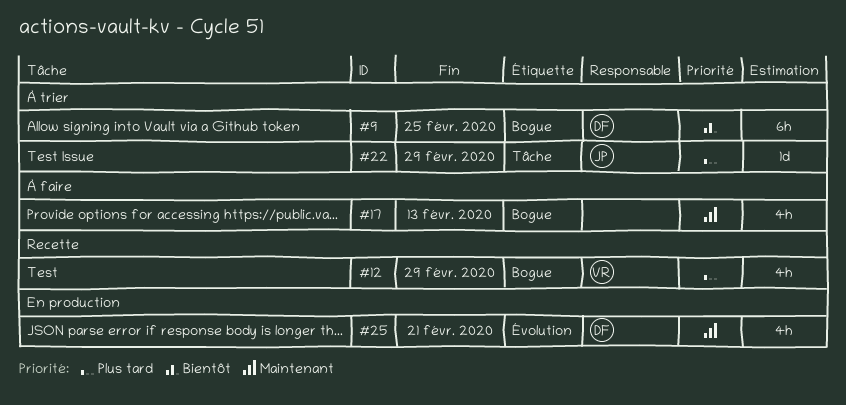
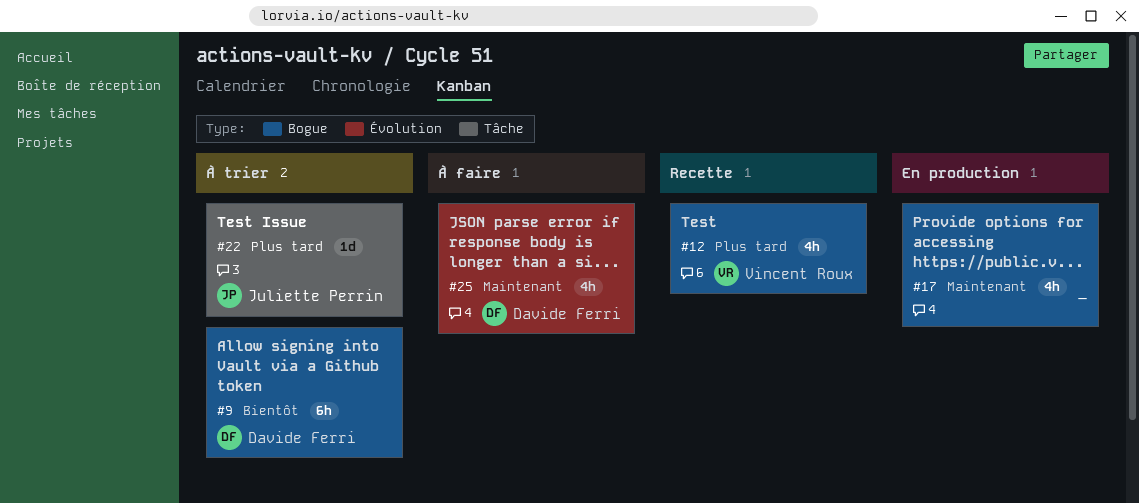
#17, status: À faire -> En production
#25, status: En production -> À faire

